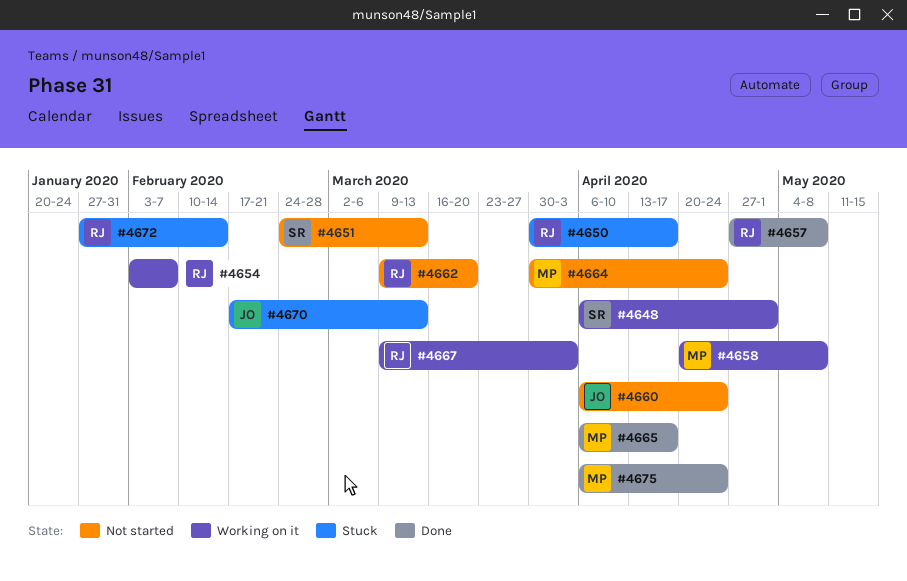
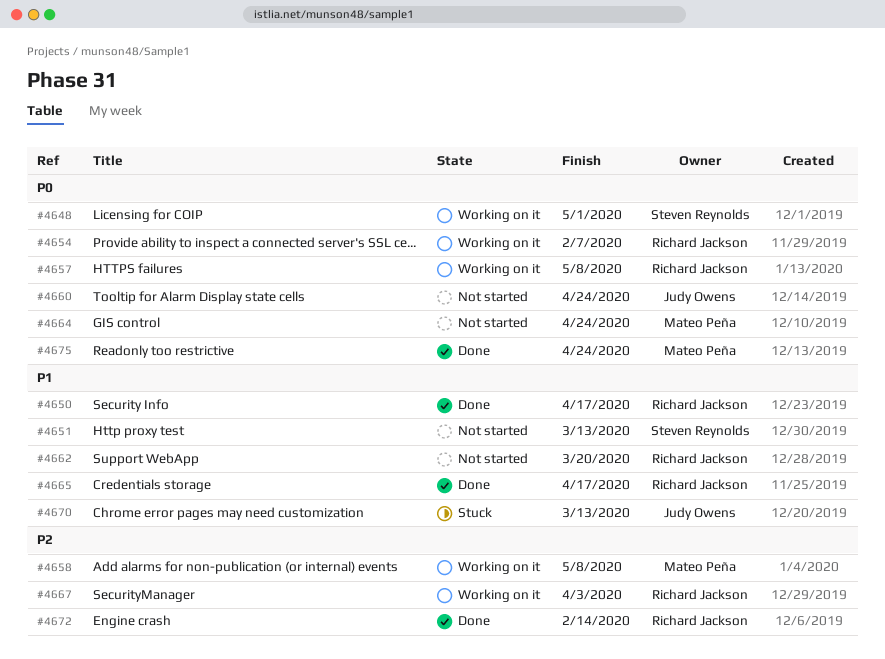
#4650, status: Stuck -> Done
#4657, status: Done -> Working on it
#4665, owner: Mateo Peña -> Richard Jackson
#4672, status: Stuck -> Done

